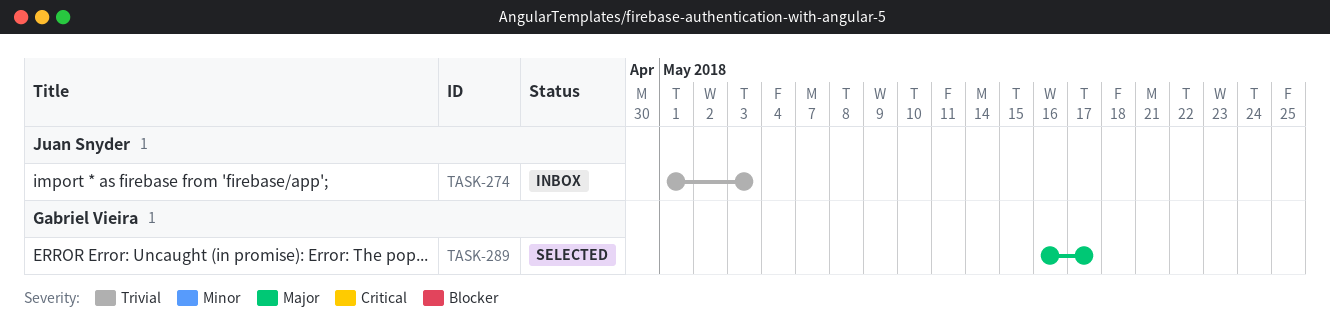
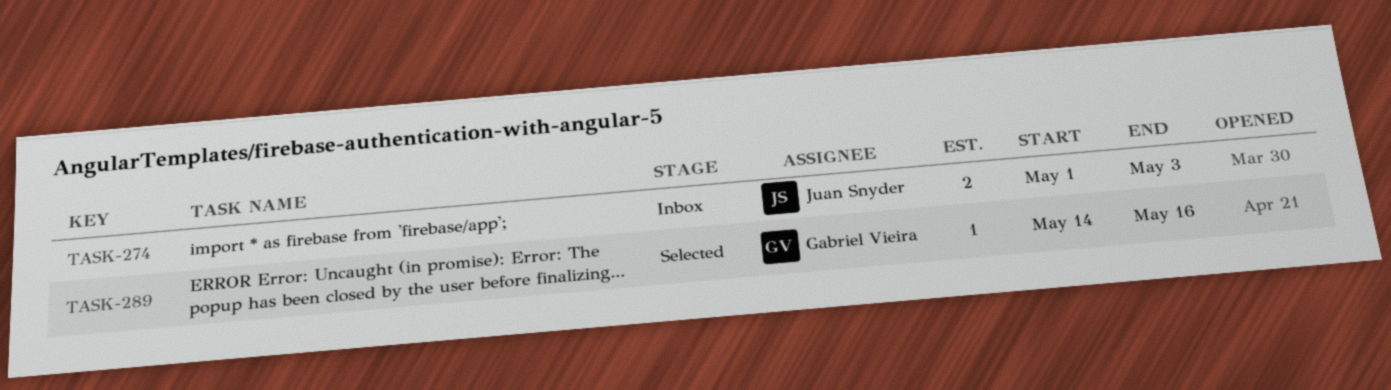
TASK-289, start: May 16 -> May 14
TASK-289, due: May 17 -> May 16

